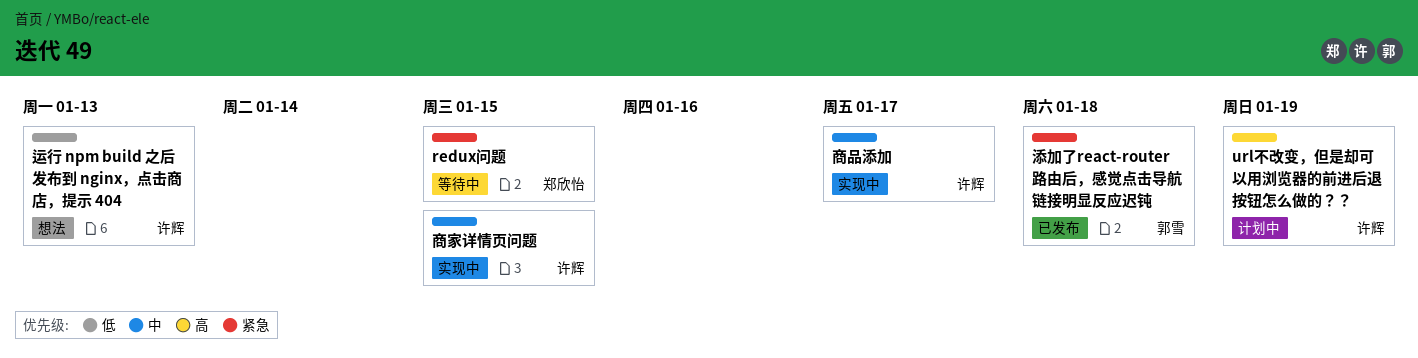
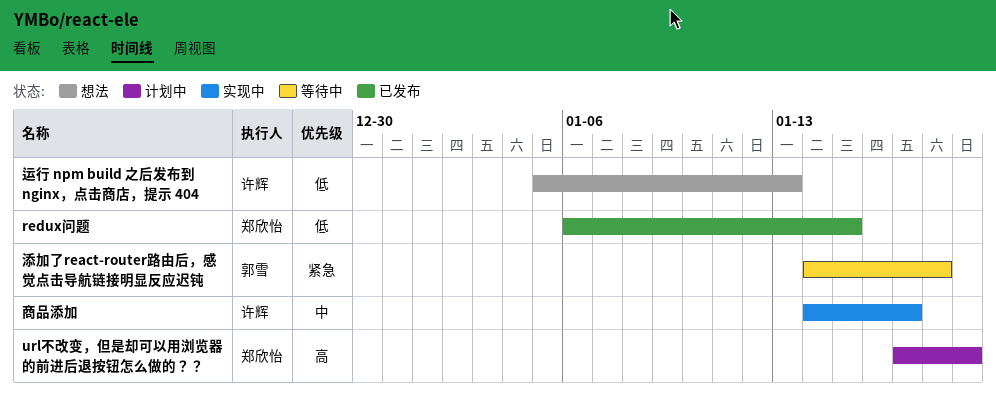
redux问题, status: 等待中 -> 已发布
redux问题, priority: 紧急 -> 低
url不改变，但是却可以用浏览器的前进后退按钮怎么做的？？, owner: 许辉 -> 郑欣怡
商家详情页问题: present -> none
添加了react-router路由后，感觉点击导航链接明显反应迟钝, status: 已发布 -> 等待中

